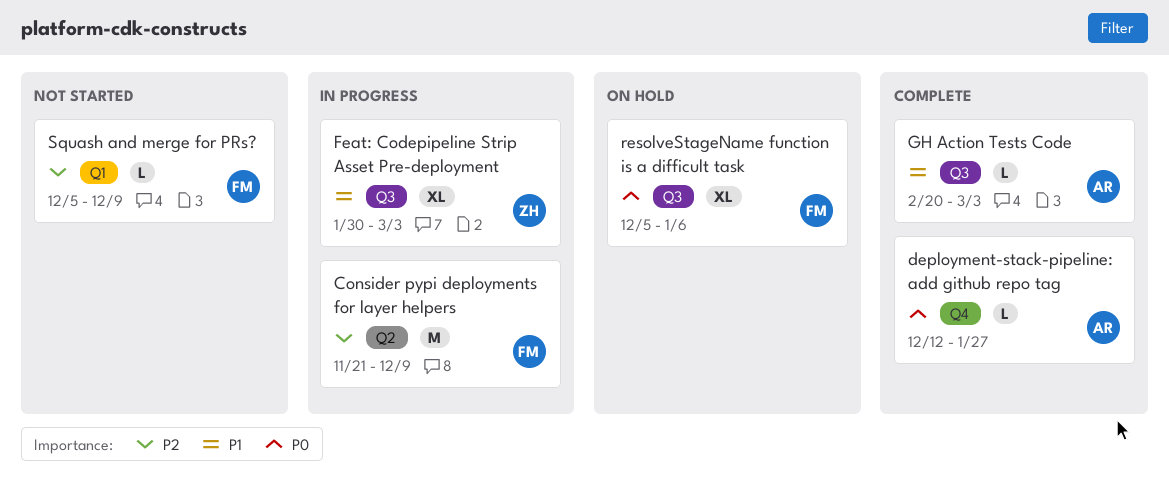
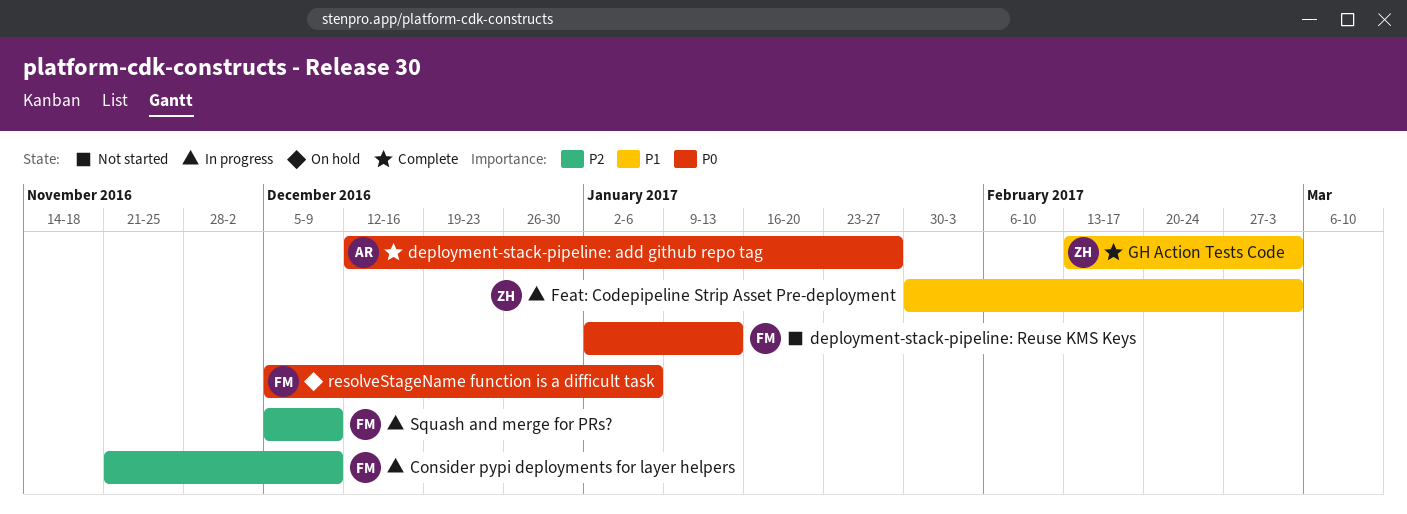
deployment-stack-pipeline: Reuse KMS Keys: none -> present
GH Action Tests Code, owner: AR -> ZH
GH Action Tests Code, start: Feb 20 -> Feb 13
Squash and merge for PRs?, status: Not started -> In progress

